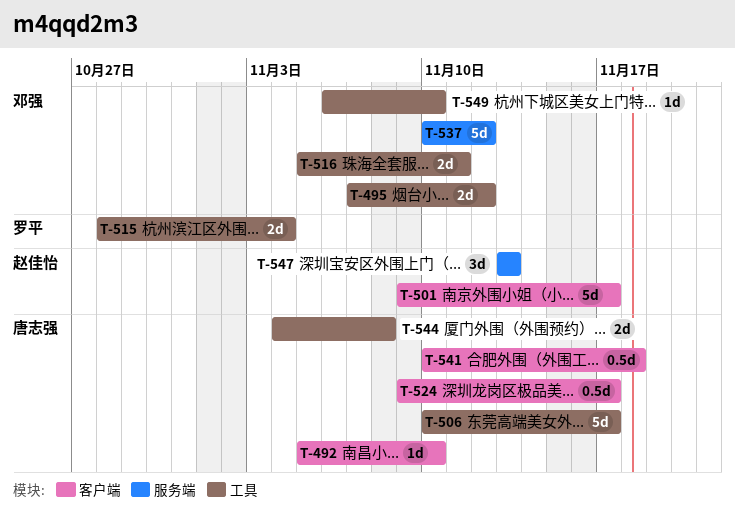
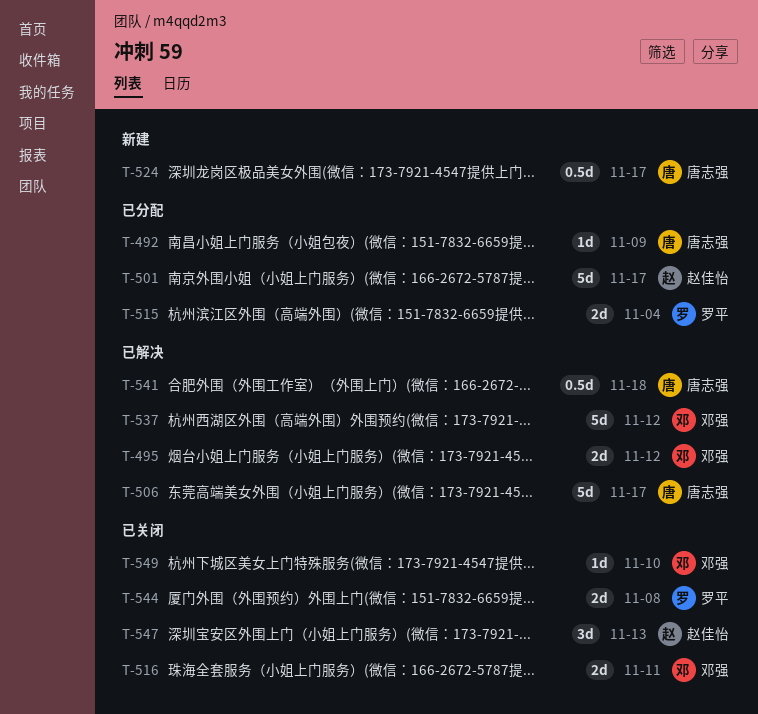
T-492, due: Nov 10 -> Nov 9
T-544, owner: 唐志强 -> 罗平

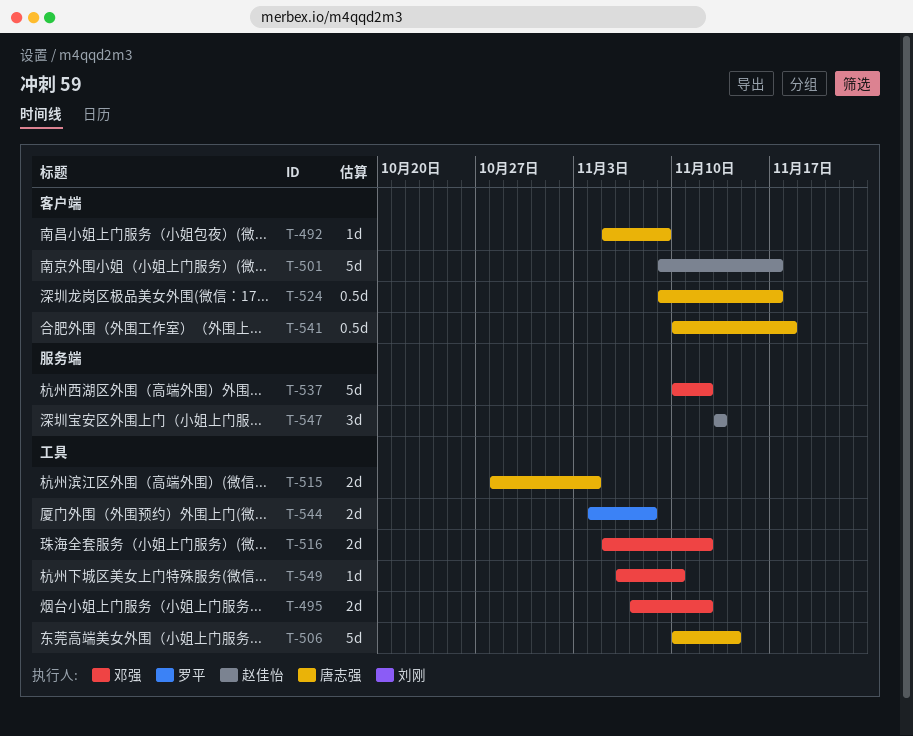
T-506, due: Nov 17 -> Nov 14
T-515, owner: 罗平 -> 唐志强
T-516, due: Nov 11 -> Nov 12

